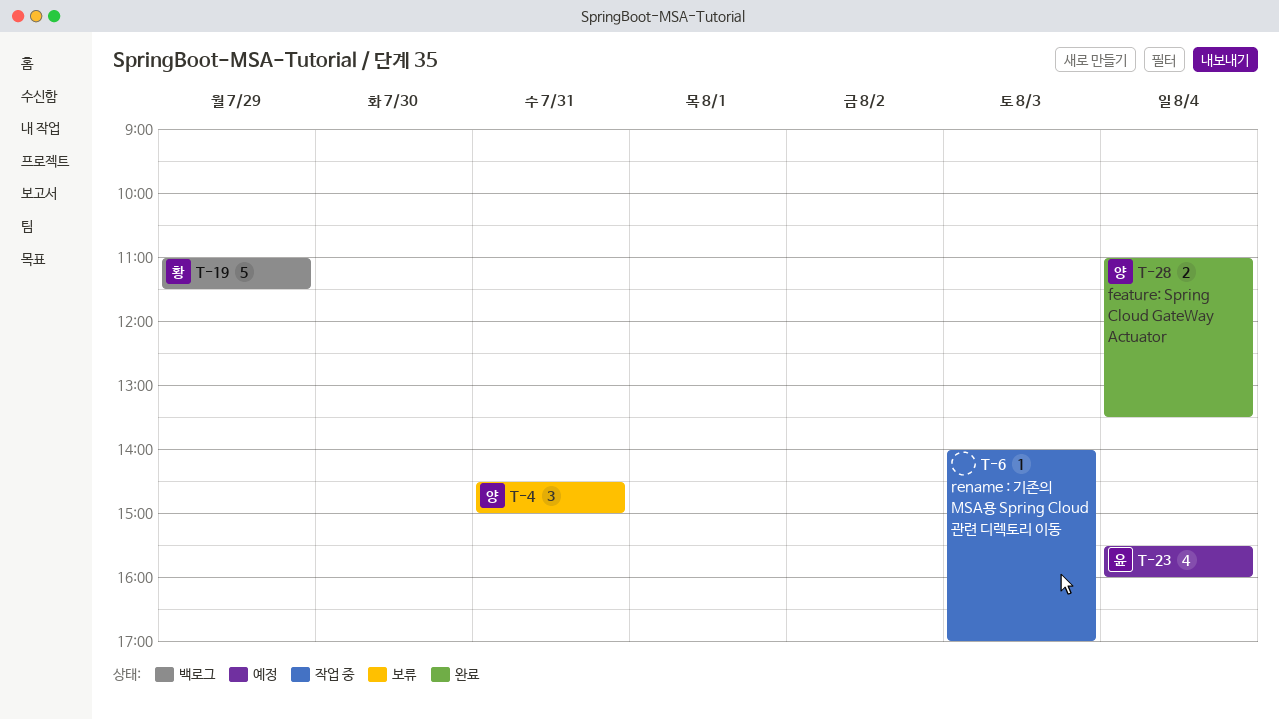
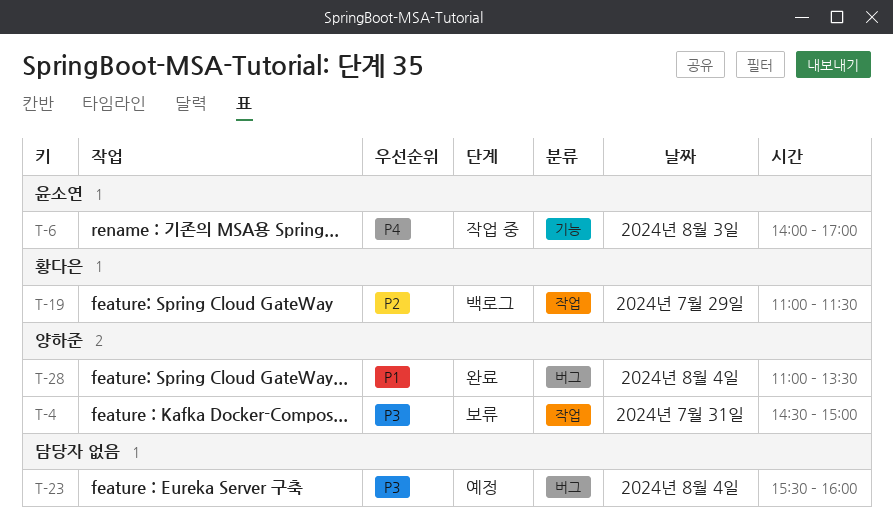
T-6, owner: none -> 윤소연
T-23, owner: 윤소연 -> none

